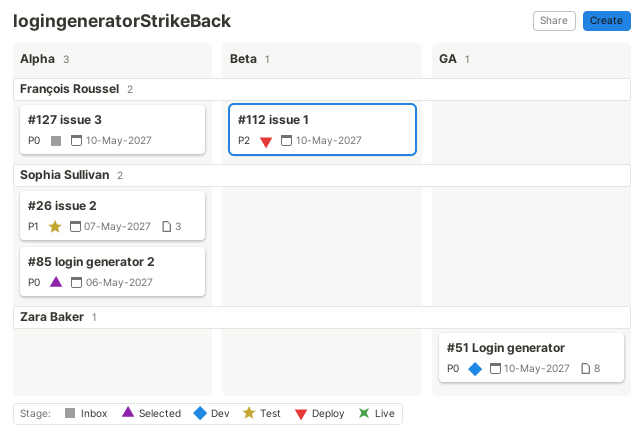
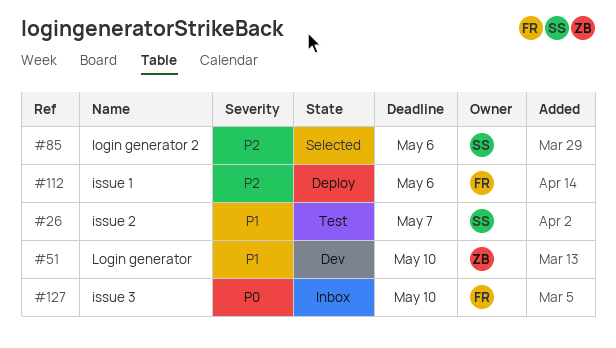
#51, priority: P0 -> P1
#85, priority: P0 -> P2
#112, due: May 10 -> May 6

